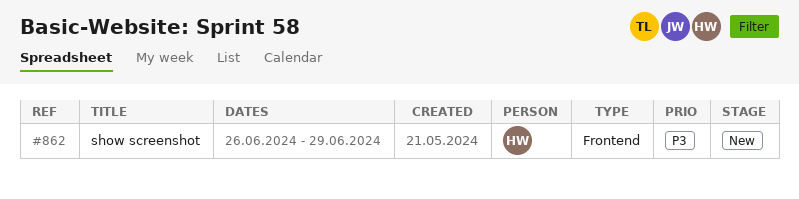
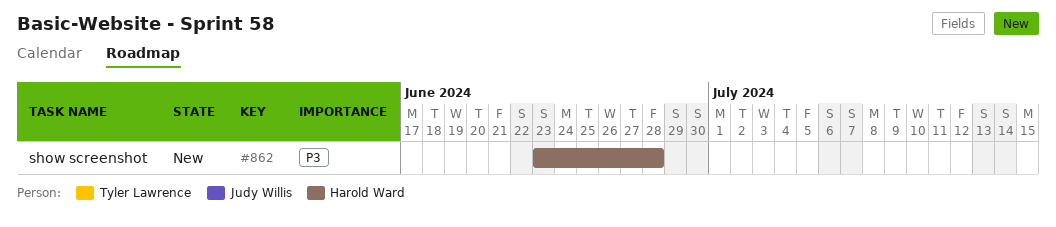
#862, start: Jun 26 -> Jun 23
#862, due: Jun 29 -> Jun 28

